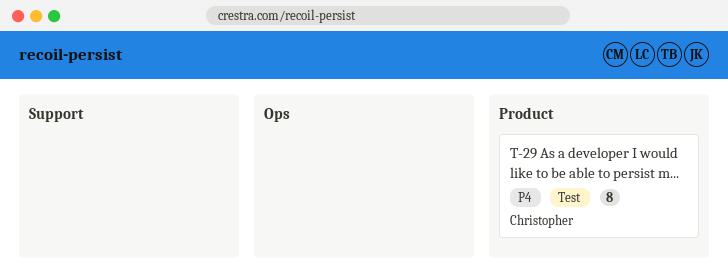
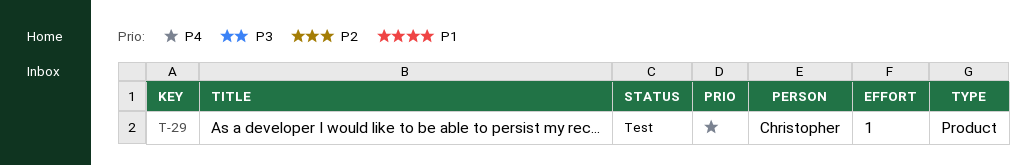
T-29, estimate: 8 -> 1

